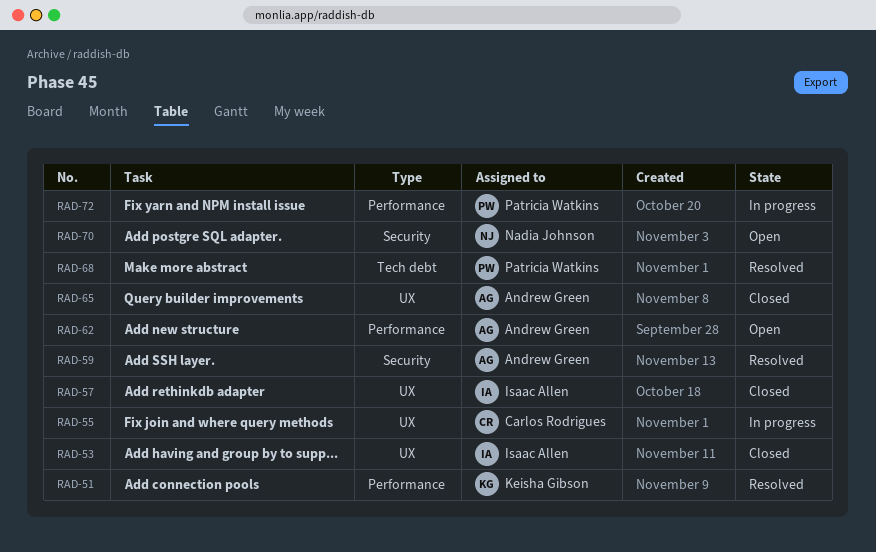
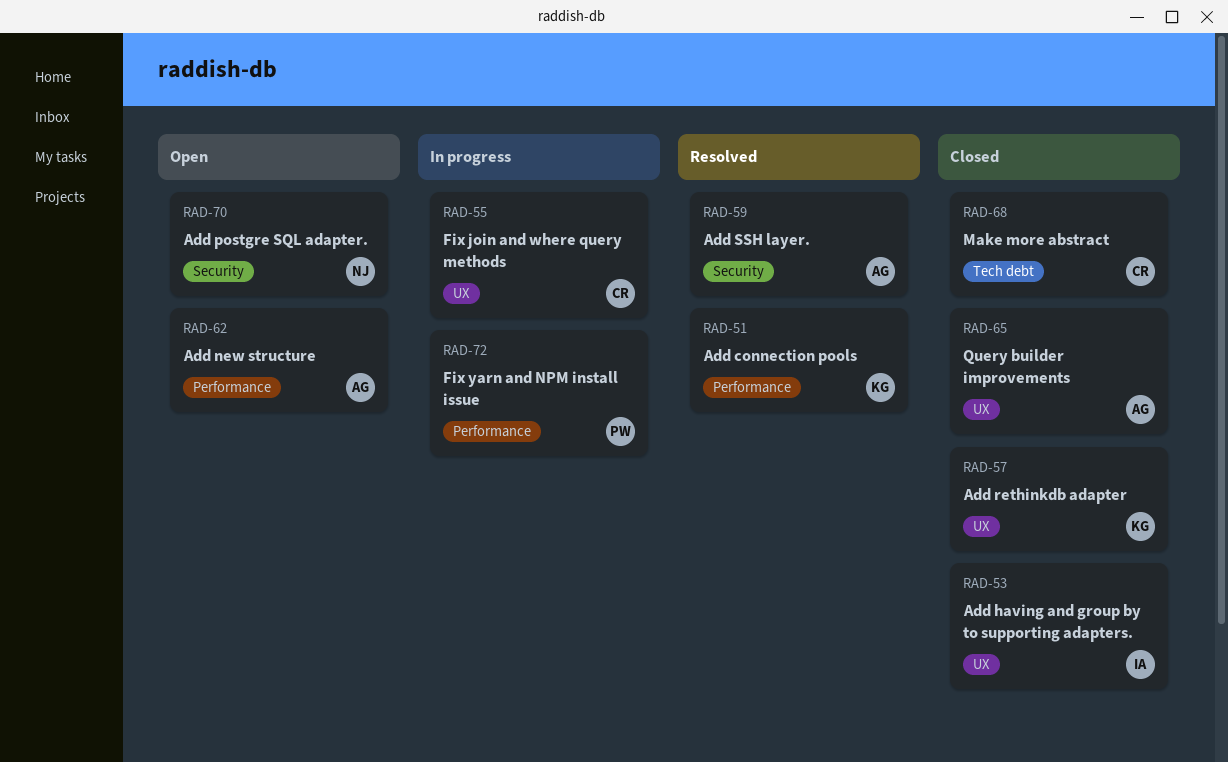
RAD-57, owner: Isaac Allen -> Keisha Gibson
RAD-68, status: Resolved -> Closed
RAD-68, owner: Patricia Watkins -> Carlos Rodrigues

